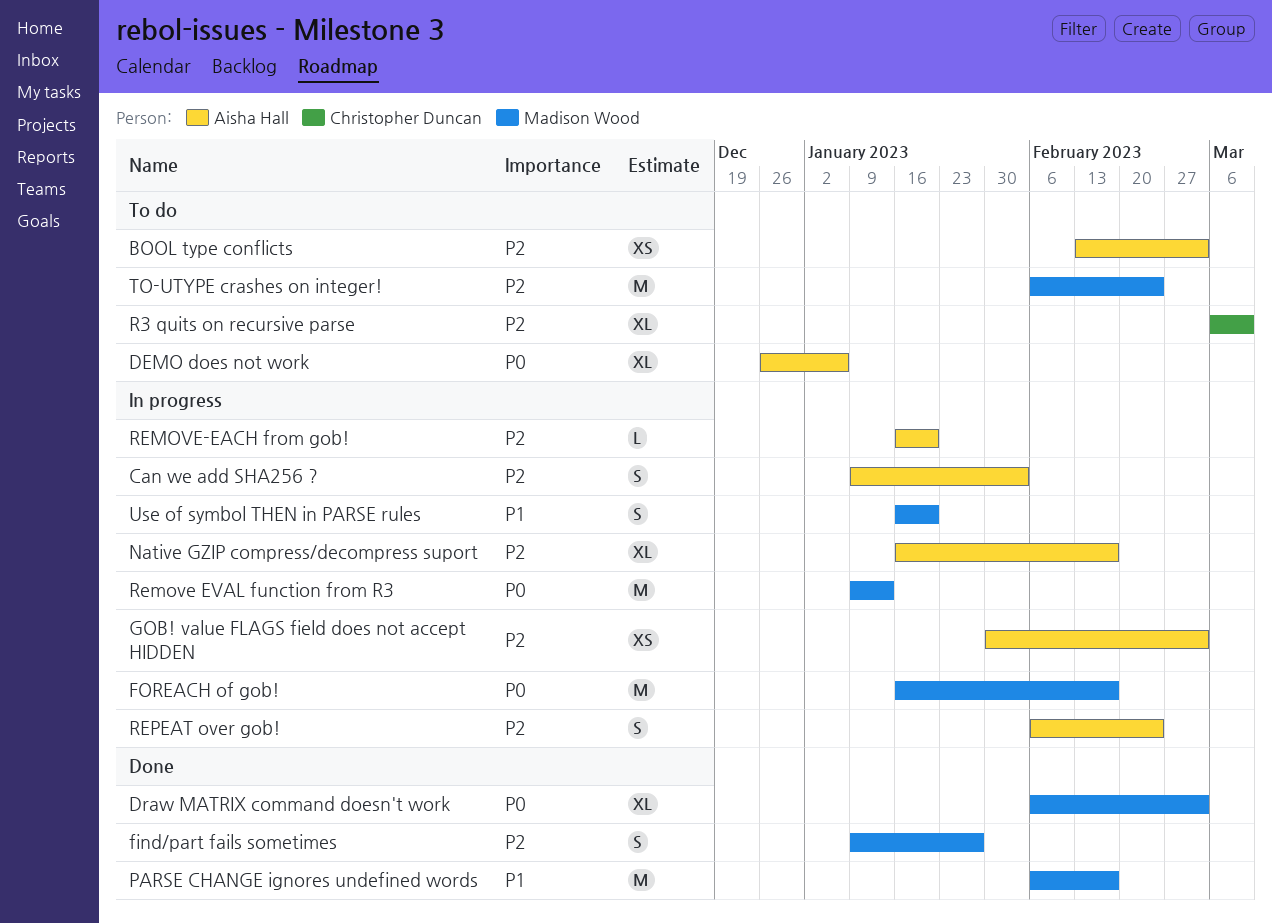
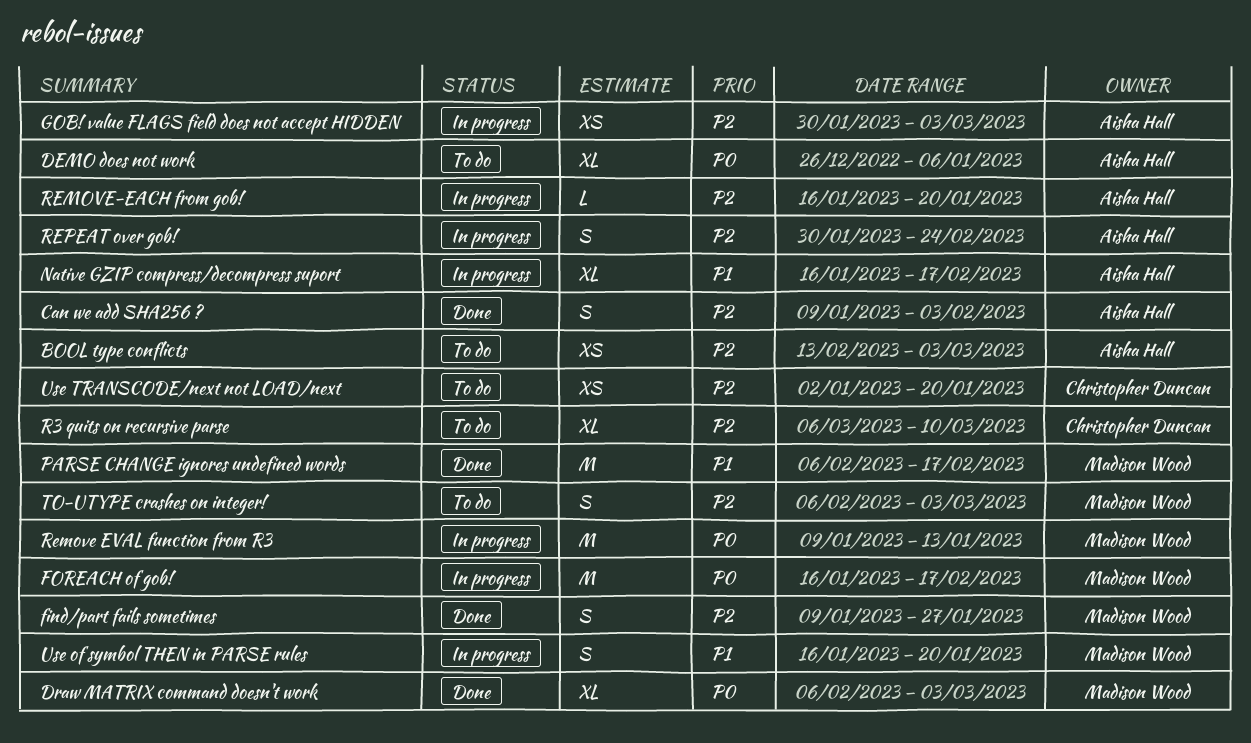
Can we add SHA256 ?, status: In progress -> Done
Native GZIP compress/decompress suport, priority: P2 -> P1
REPEAT over gob!, start: Feb 6 -> Jan 30
TO-UTYPE crashes on integer!, estimate: M -> S
TO-UTYPE crashes on integer!, due: Feb 24 -> Mar 3
Use TRANSCODE/next not LOAD/next: none -> present

